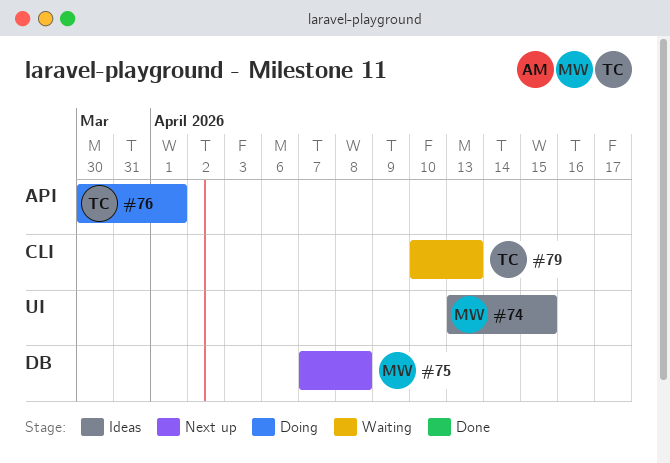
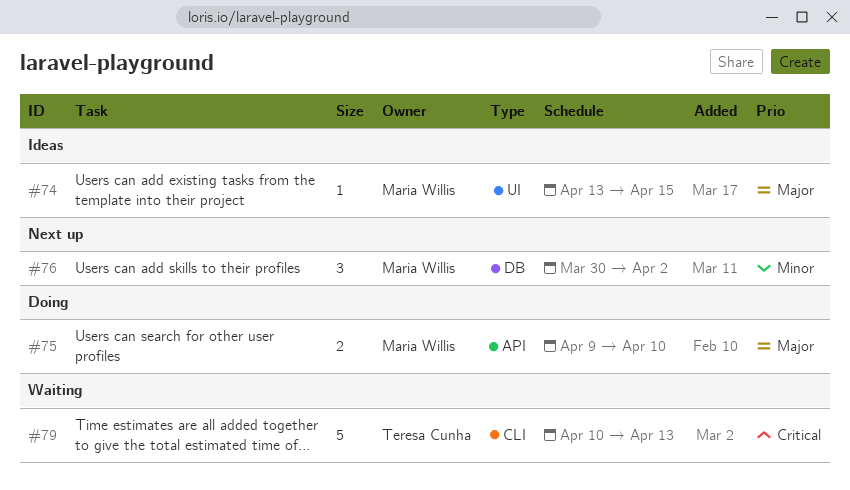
#75, status: Next up -> Doing
#75, label: DB -> API
#75, start: Apr 7 -> Apr 9
#75, due: Apr 8 -> Apr 10
#76, status: Doing -> Next up
#76, owner: Teresa Cunha -> Maria Willis
#76, label: API -> DB
#76, due: Apr 1 -> Apr 2

